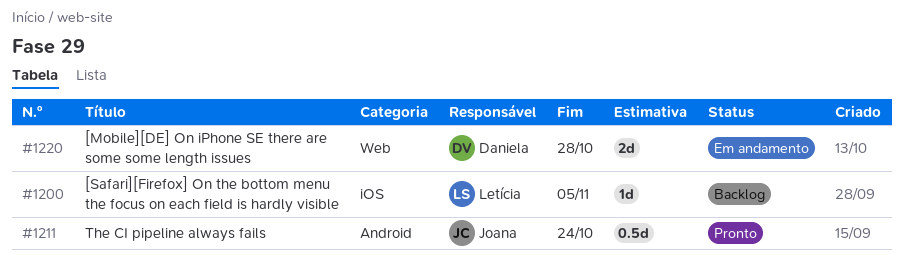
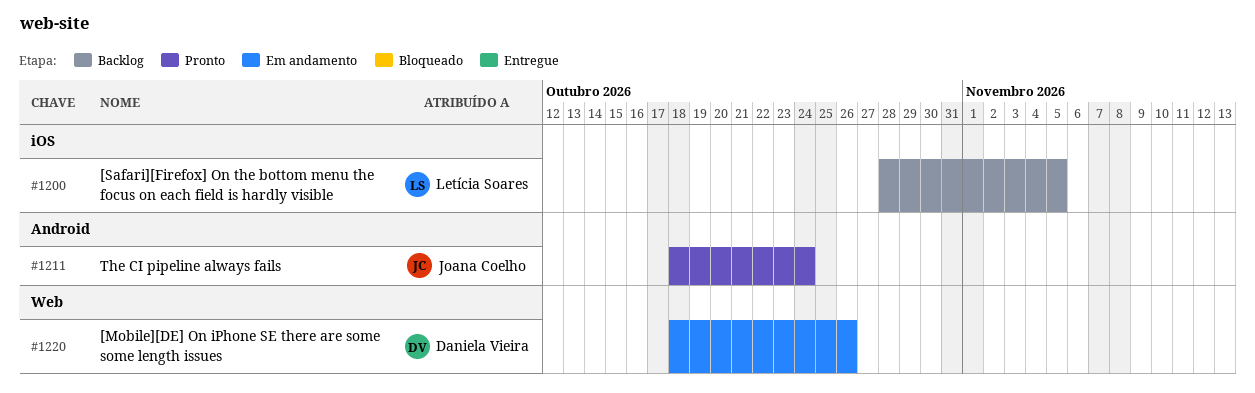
#1220, due: Oct 28 -> Oct 26

